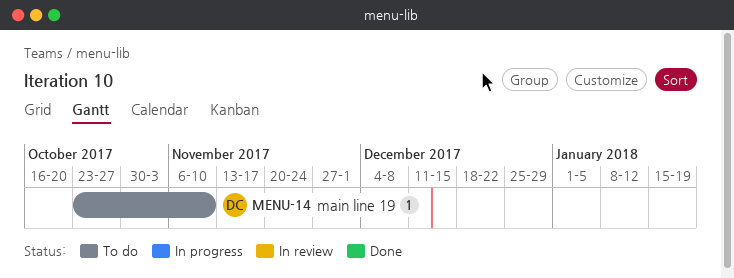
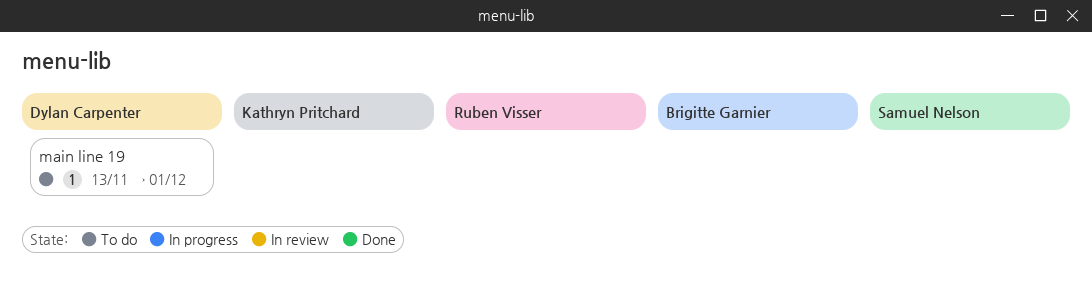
main line 19, start: Oct 23 -> Nov 13
main line 19, due: Nov 10 -> Dec 1

